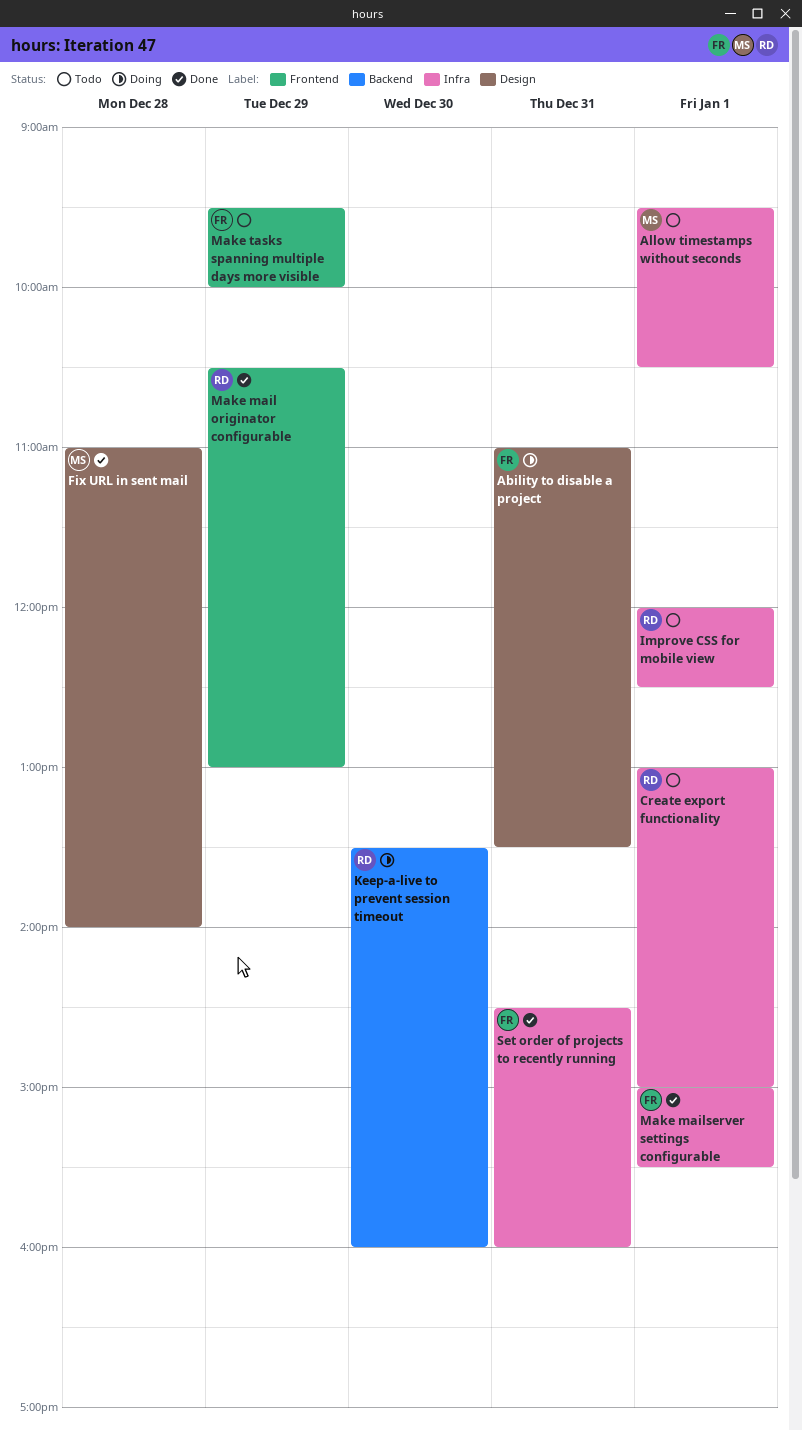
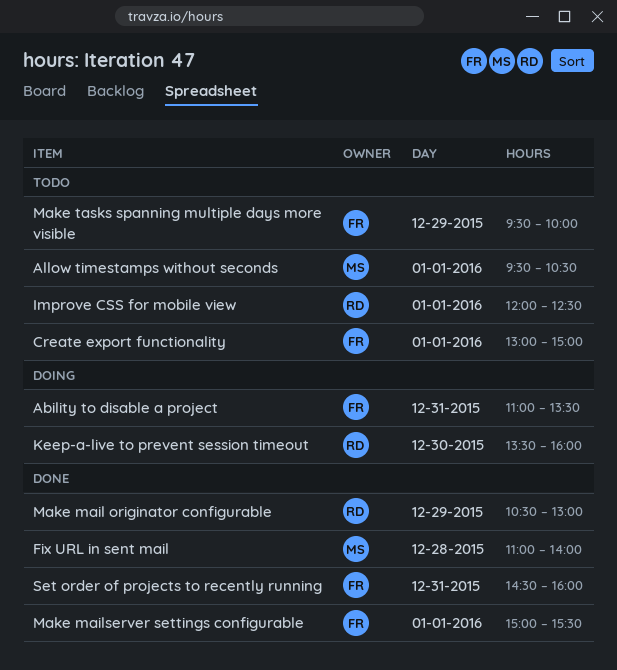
Create export functionality, owner: RD -> FR

